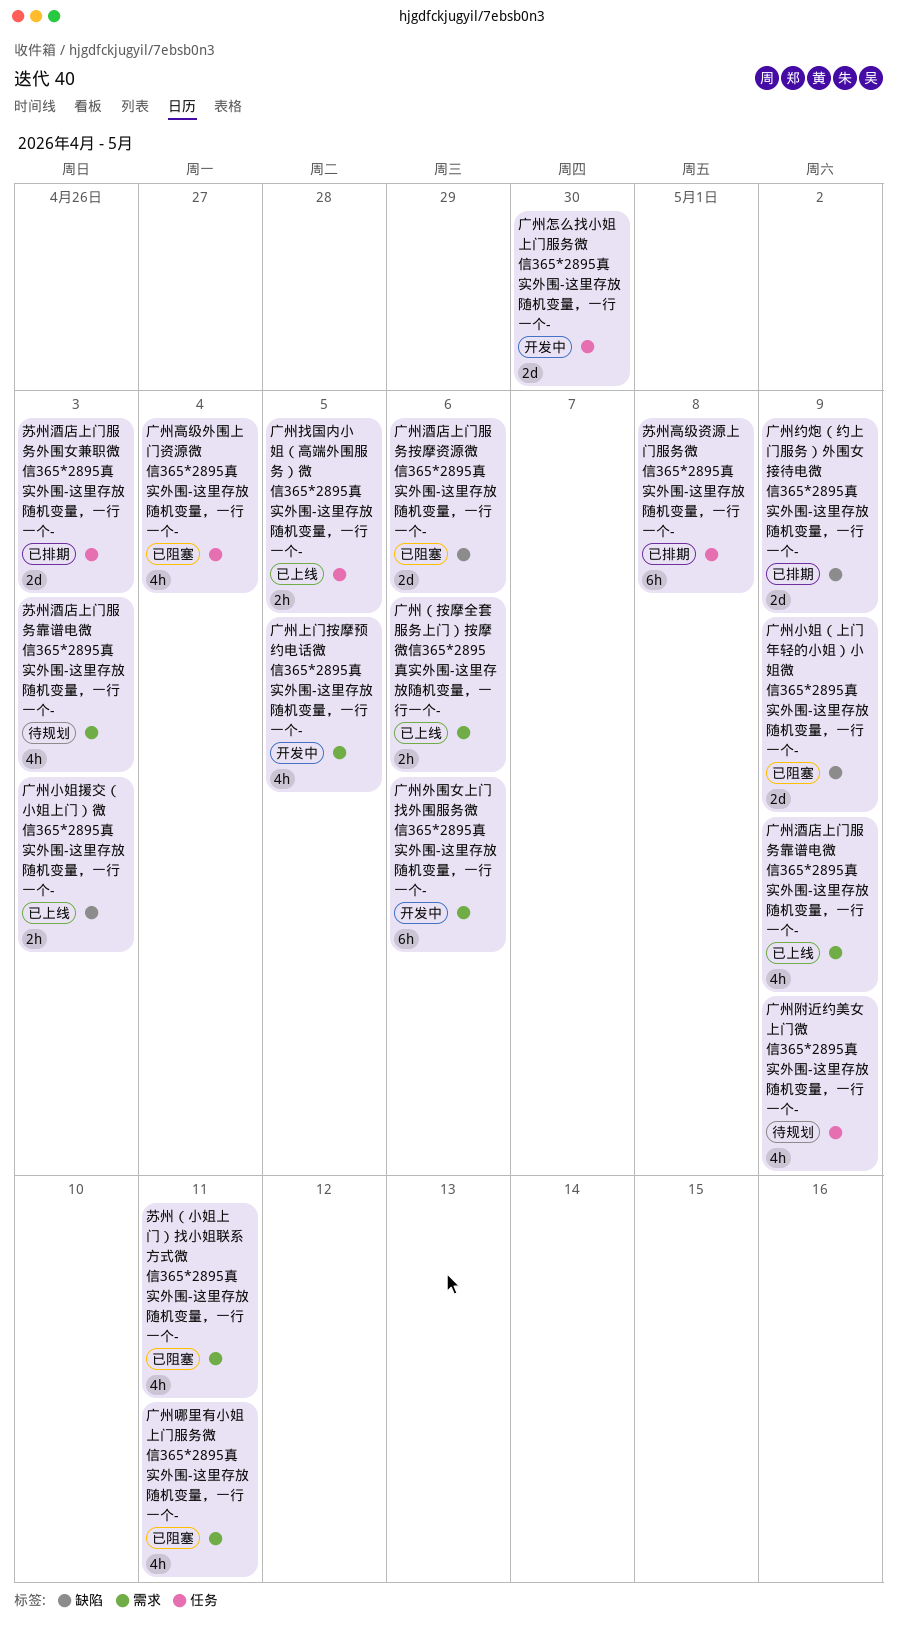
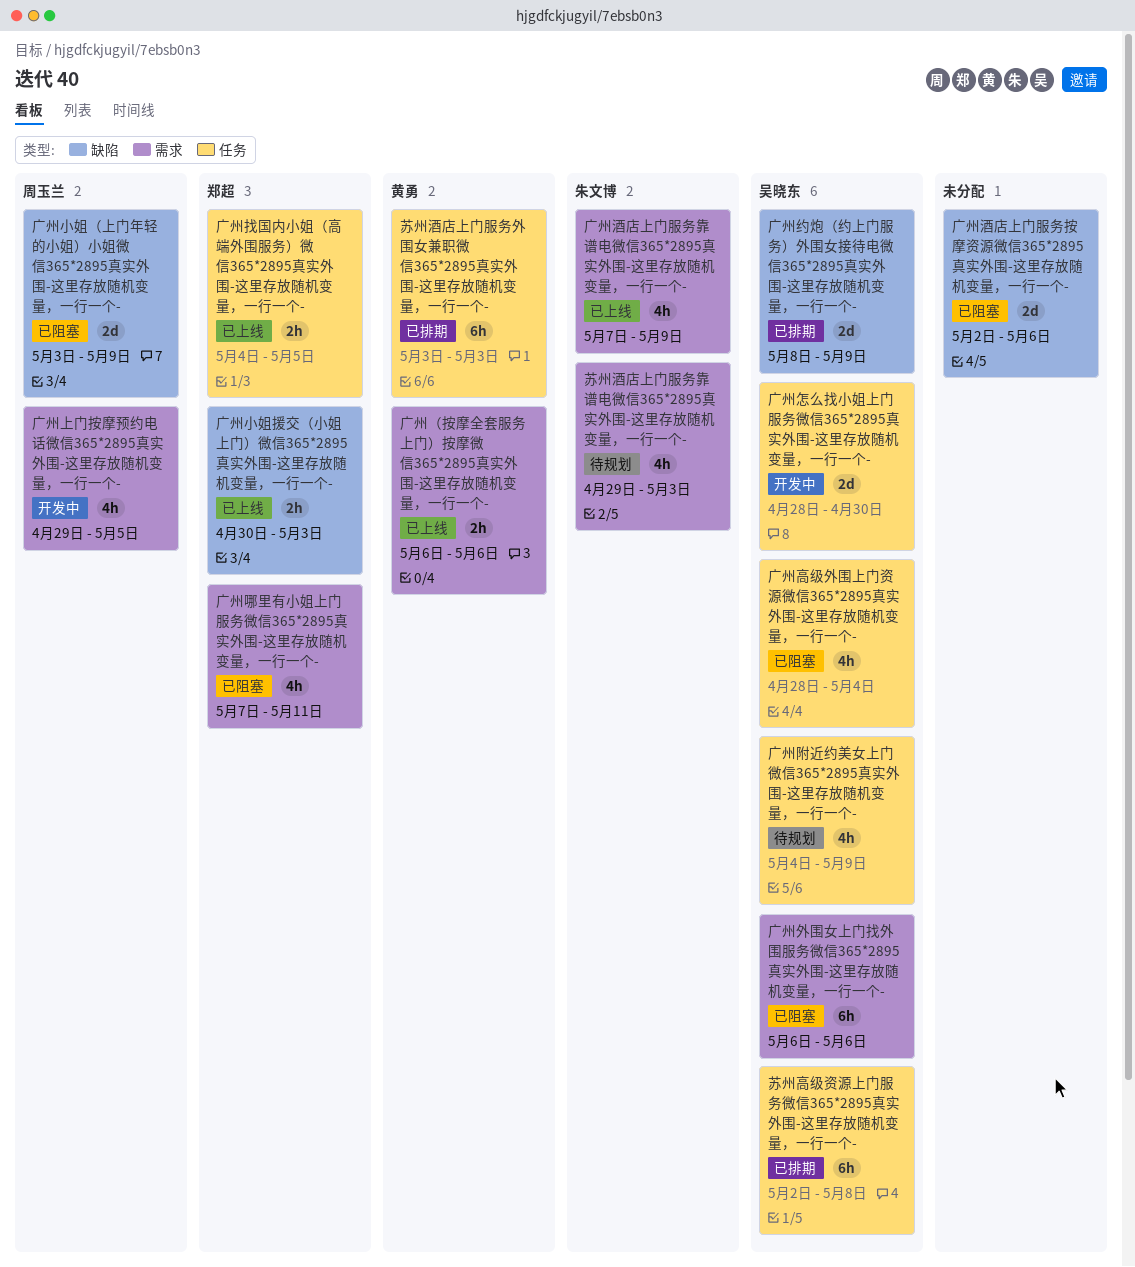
广州外围女上门找外围服务微信365*2895真实外围-这里存放随机变量，一行一个-, status: 开发中 -> 已阻塞
苏州酒店上门服务外围女兼职微信365*2895真实外围-这里存放随机变量，一行一个-, estimate: 2d -> 6h
苏州（小姐上门）找小姐联系方式微信365*2895真实外围-这里存放随机变量，一行一个-: present -> none

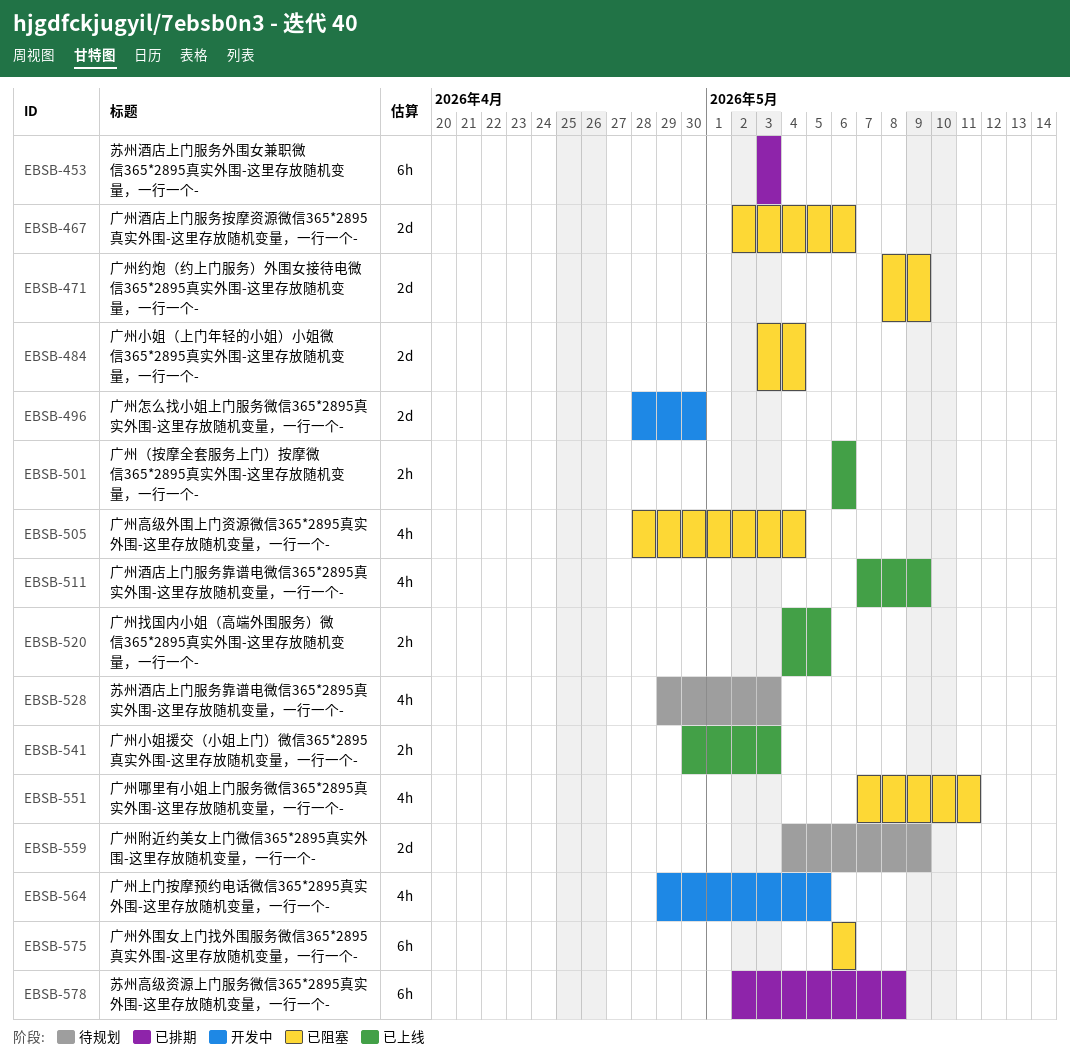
广州小姐（上门年轻的小姐）小姐微信365*2895真实外围-这里存放随机变量，一行一个-, due: May 9 -> May 4
广州约炮（约上门服务）外围女接待电微信365*2895真实外围-这里存放随机变量，一行一个-, status: 已排期 -> 已阻塞
广州附近约美女上门微信365*2895真实外围-这里存放随机变量，一行一个-, estimate: 4h -> 2d

